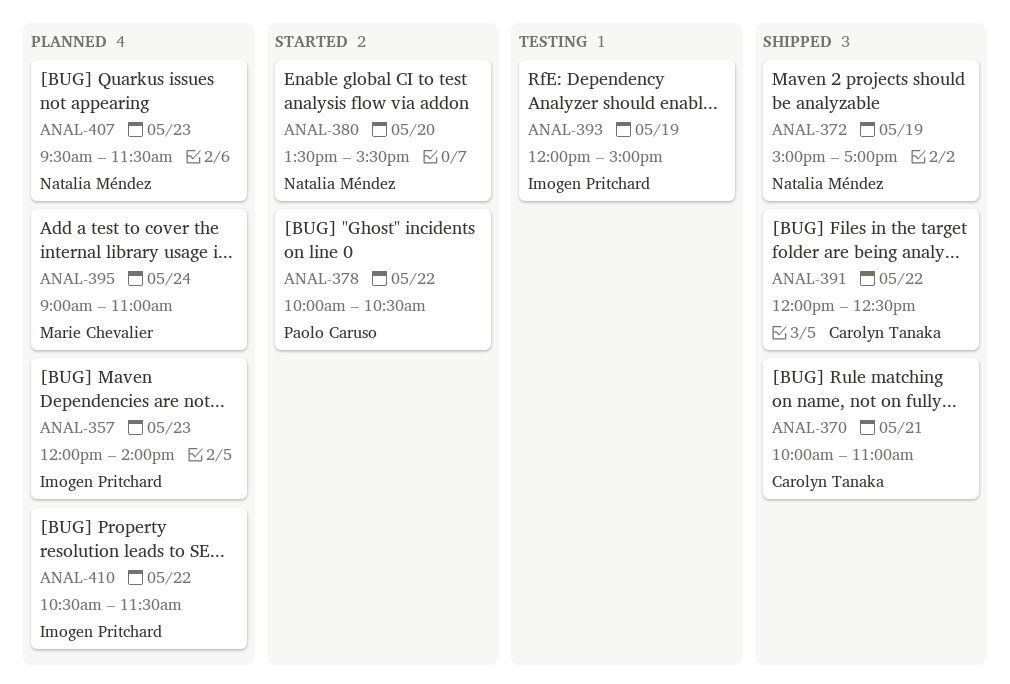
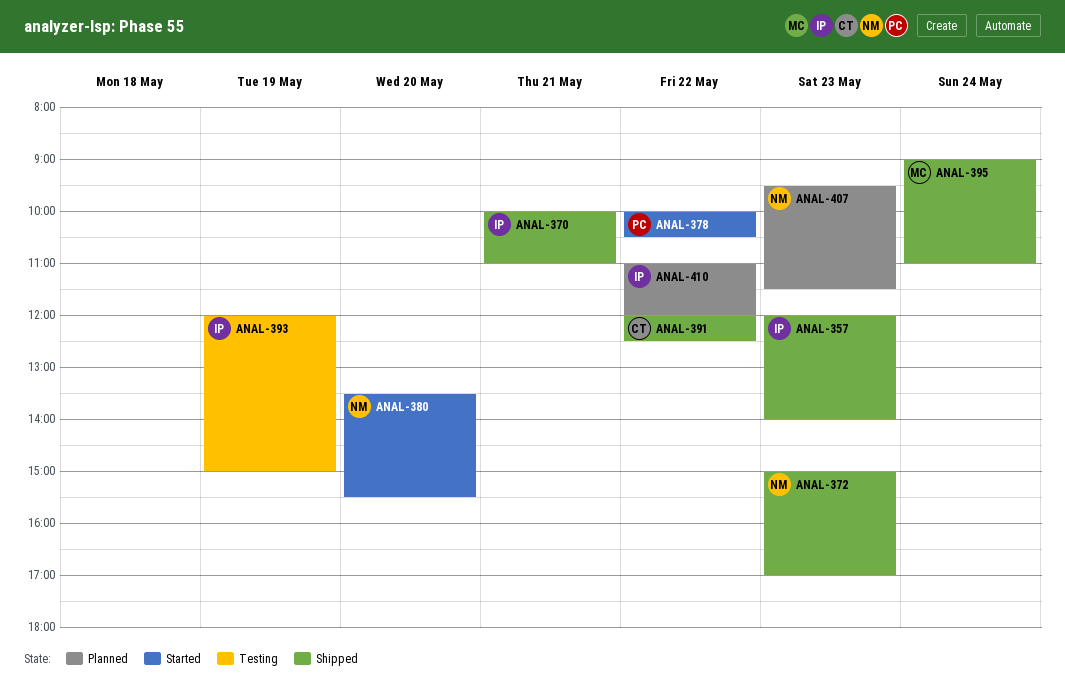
ANAL-357, status: Planned -> Shipped
ANAL-370, owner: Carolyn Tanaka -> Imogen Pritchard
ANAL-372, day: May 19 -> May 23
ANAL-395, status: Planned -> Shipped
ANAL-410, begins: 10:30 -> 11:00
ANAL-410, ends: 11:30 -> 12:00

